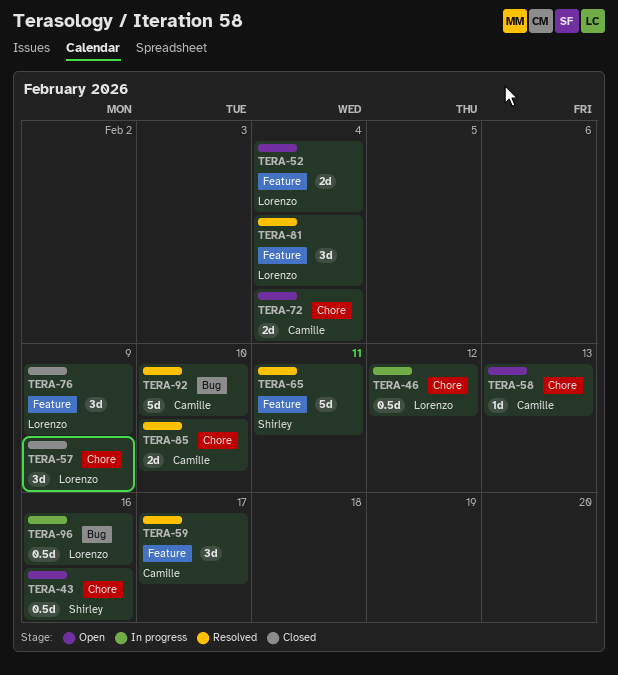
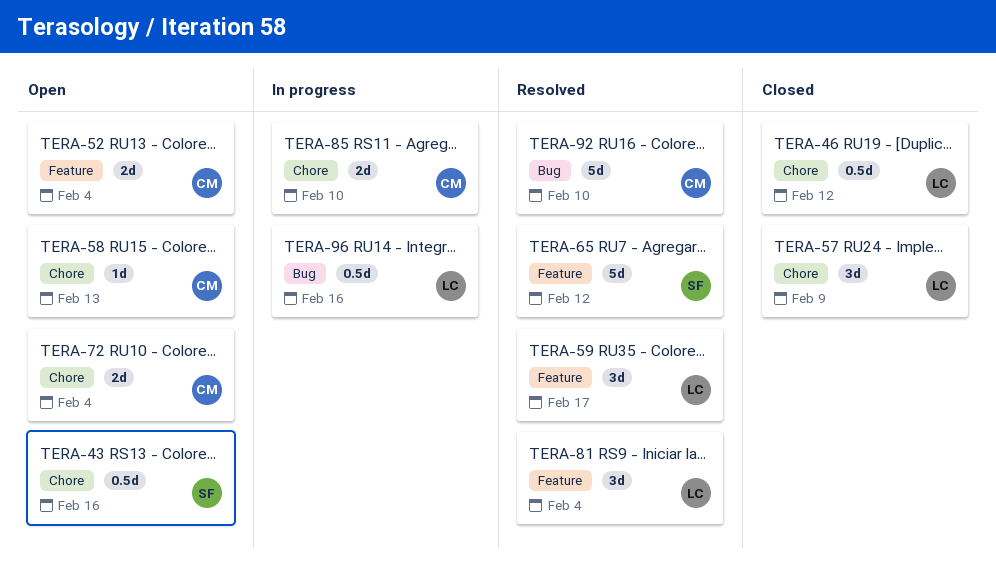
TERA-46, status: In progress -> Closed
TERA-52, owner: Lorenzo -> Camille
TERA-59, owner: Camille -> Lorenzo
TERA-65, due: Feb 11 -> Feb 12
TERA-76: present -> none
TERA-85, status: Resolved -> In progress

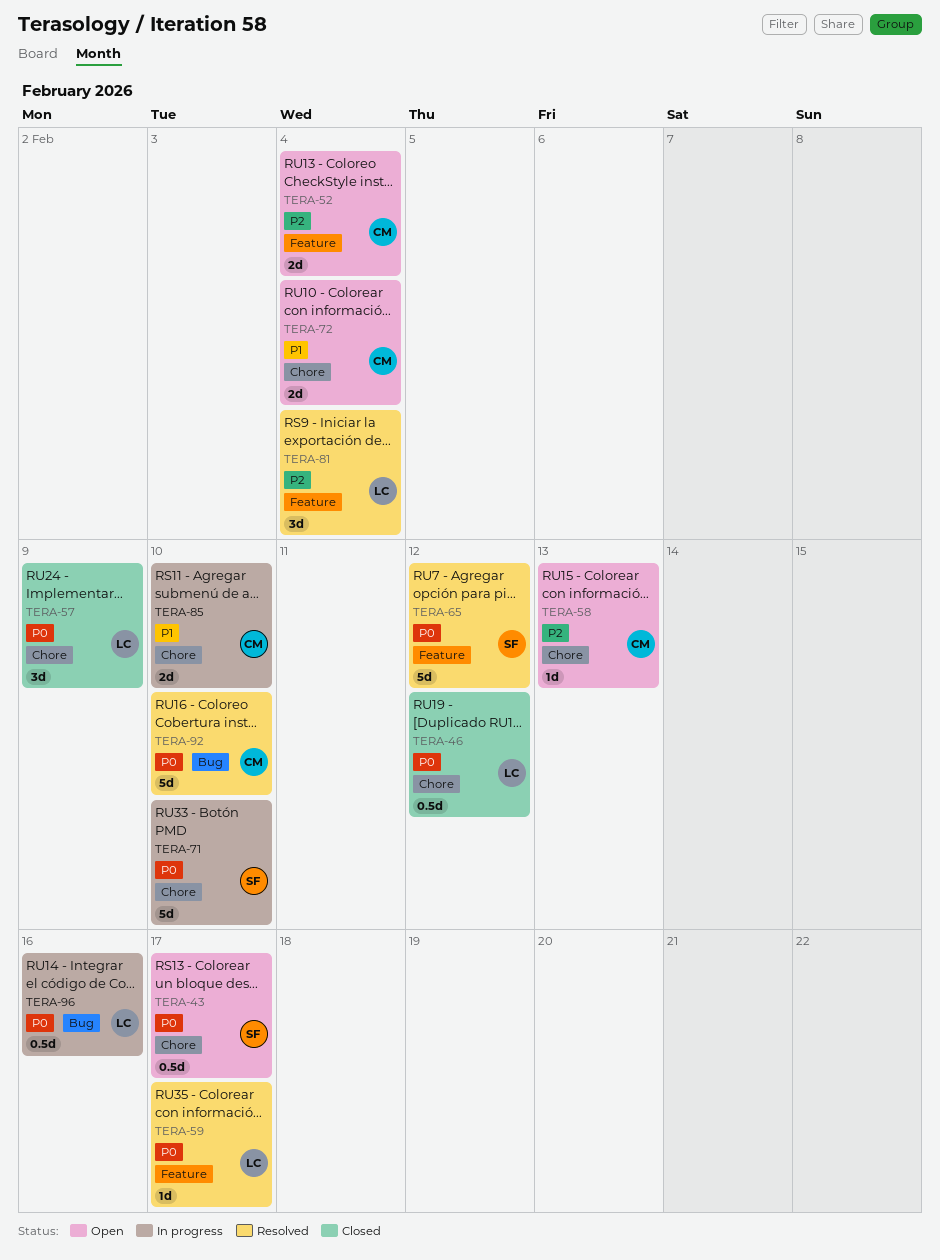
TERA-43, due: Feb 16 -> Feb 17
TERA-59, estimate: 3d -> 1d
TERA-71: none -> present

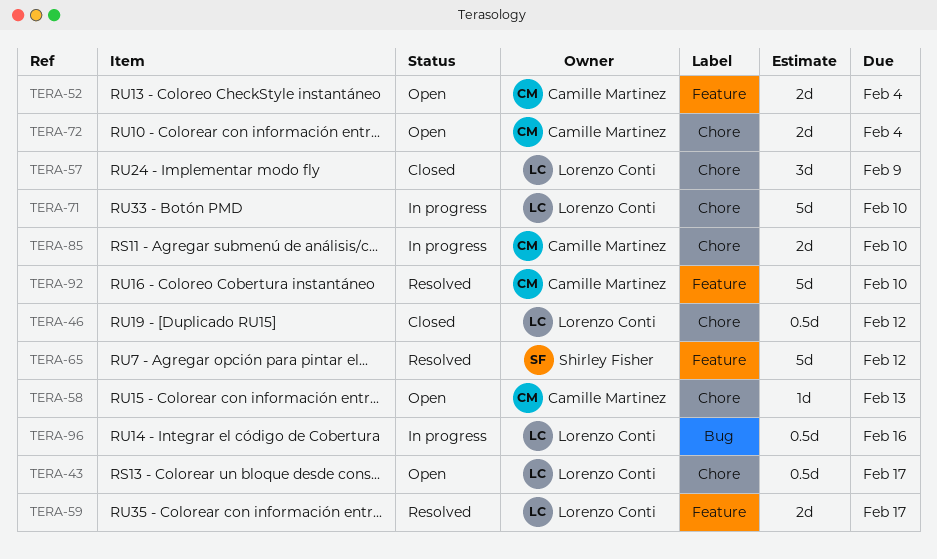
TERA-43, owner: Shirley Fisher -> Lorenzo Conti
TERA-59, estimate: 1d -> 2d
TERA-71, owner: Shirley Fisher -> Lorenzo Conti
TERA-81: present -> none
TERA-92, label: Bug -> Feature

